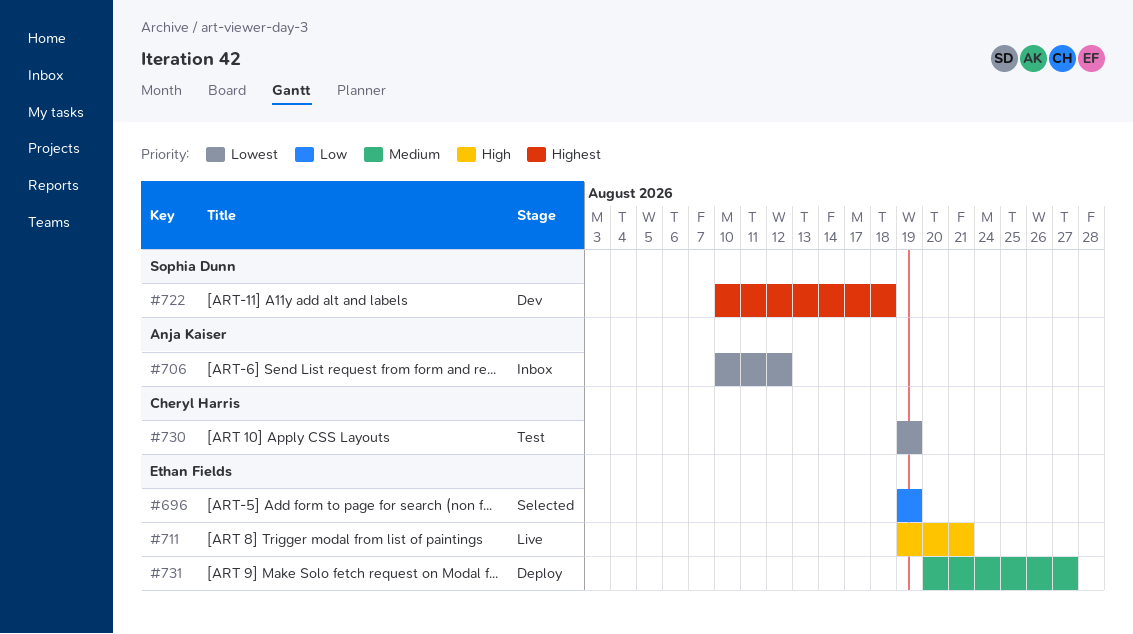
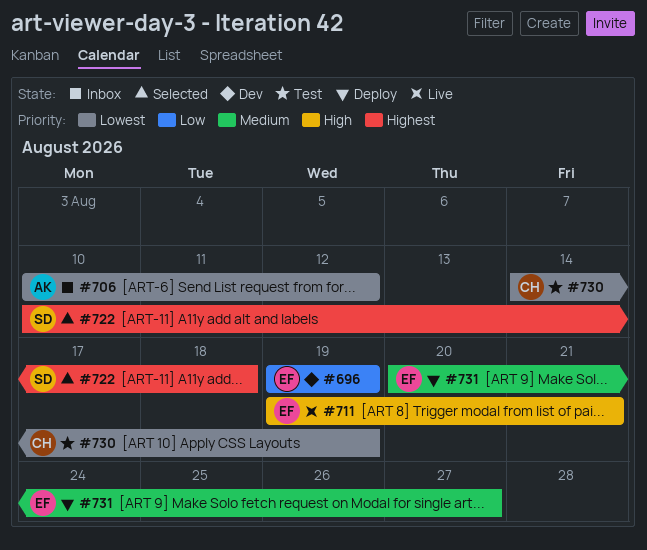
#696, status: Selected -> Dev
#722, status: Dev -> Selected
#730, start: Aug 19 -> Aug 14

